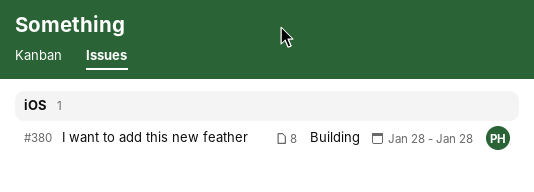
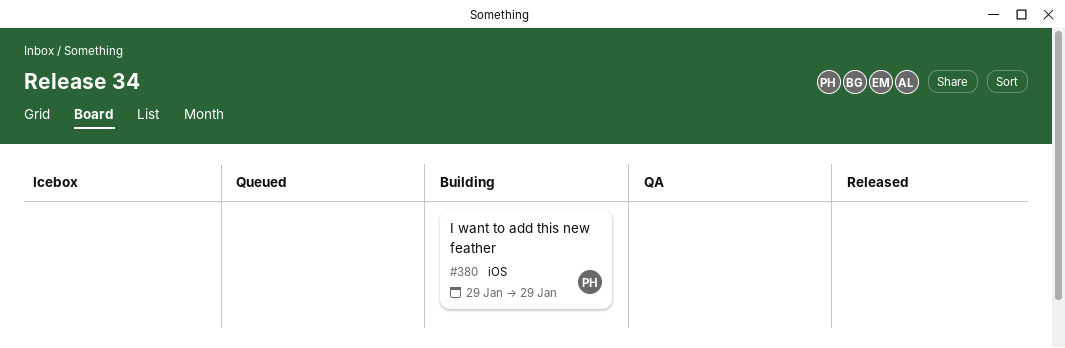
#380, start: Jan 28 -> Jan 29
#380, due: Jan 28 -> Jan 29

